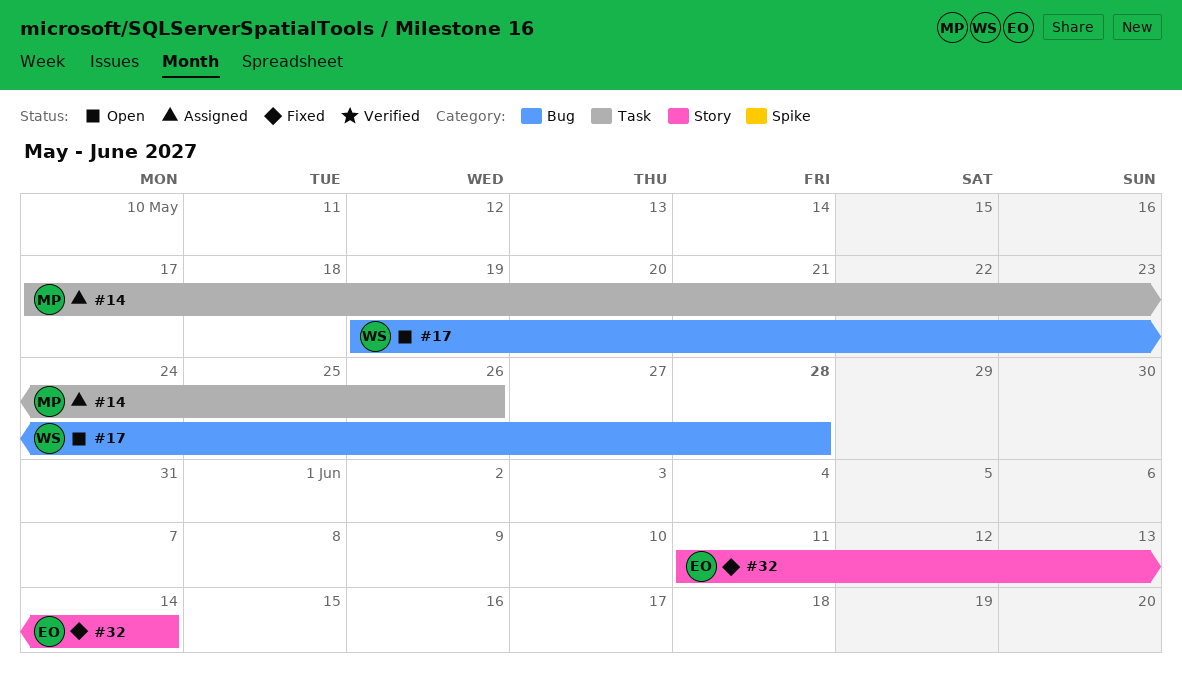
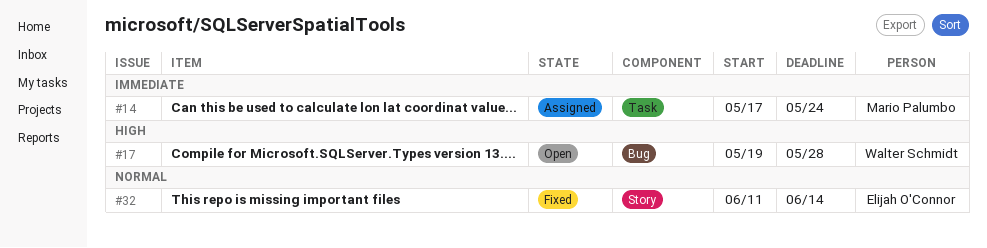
#14, due: May 26 -> May 24

